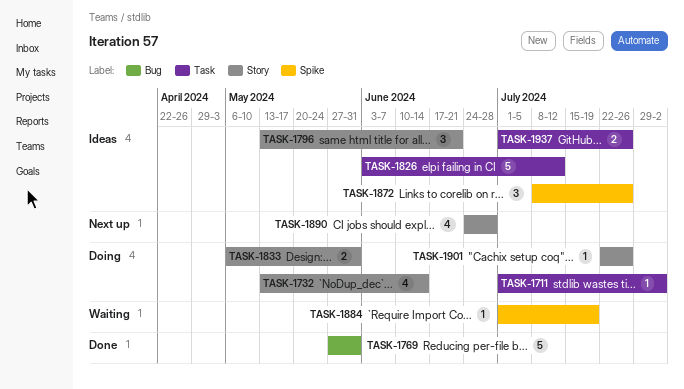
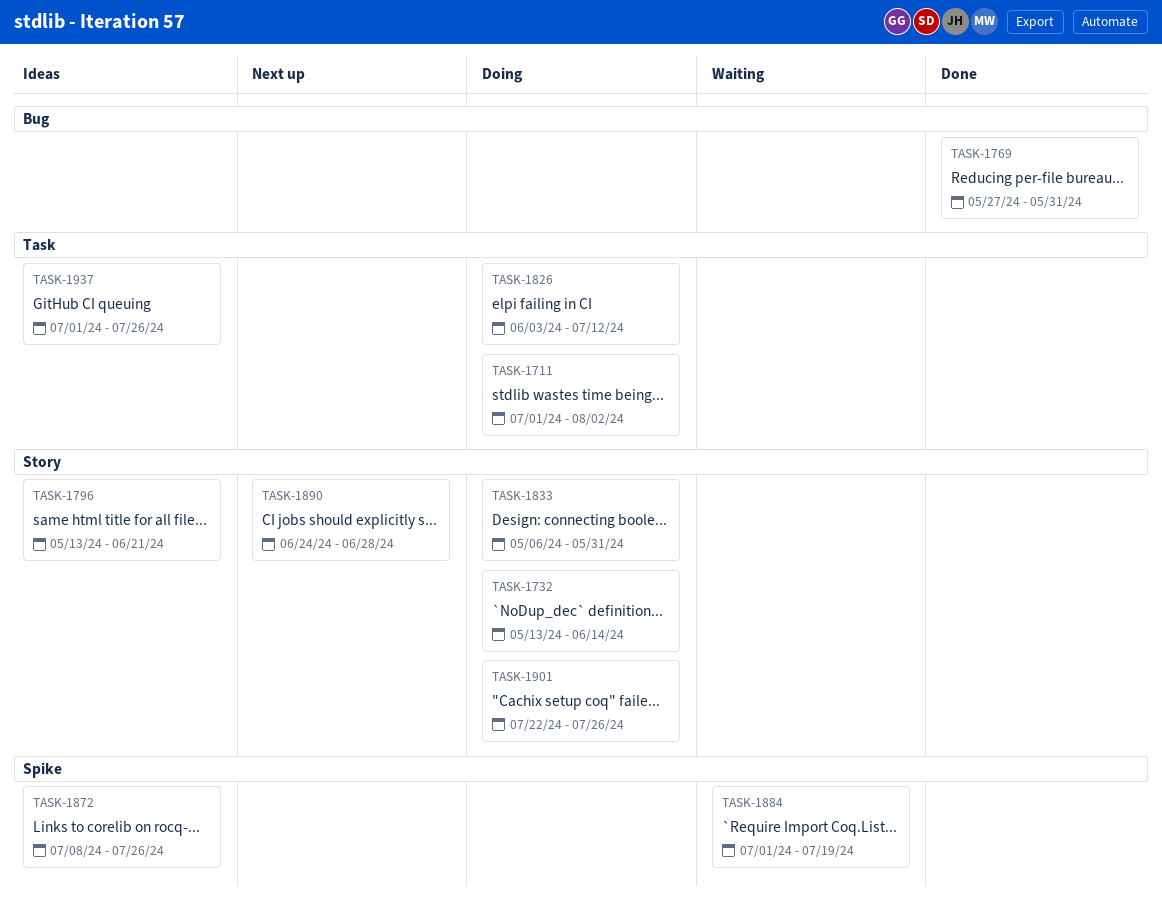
TASK-1826, status: Ideas -> Doing

